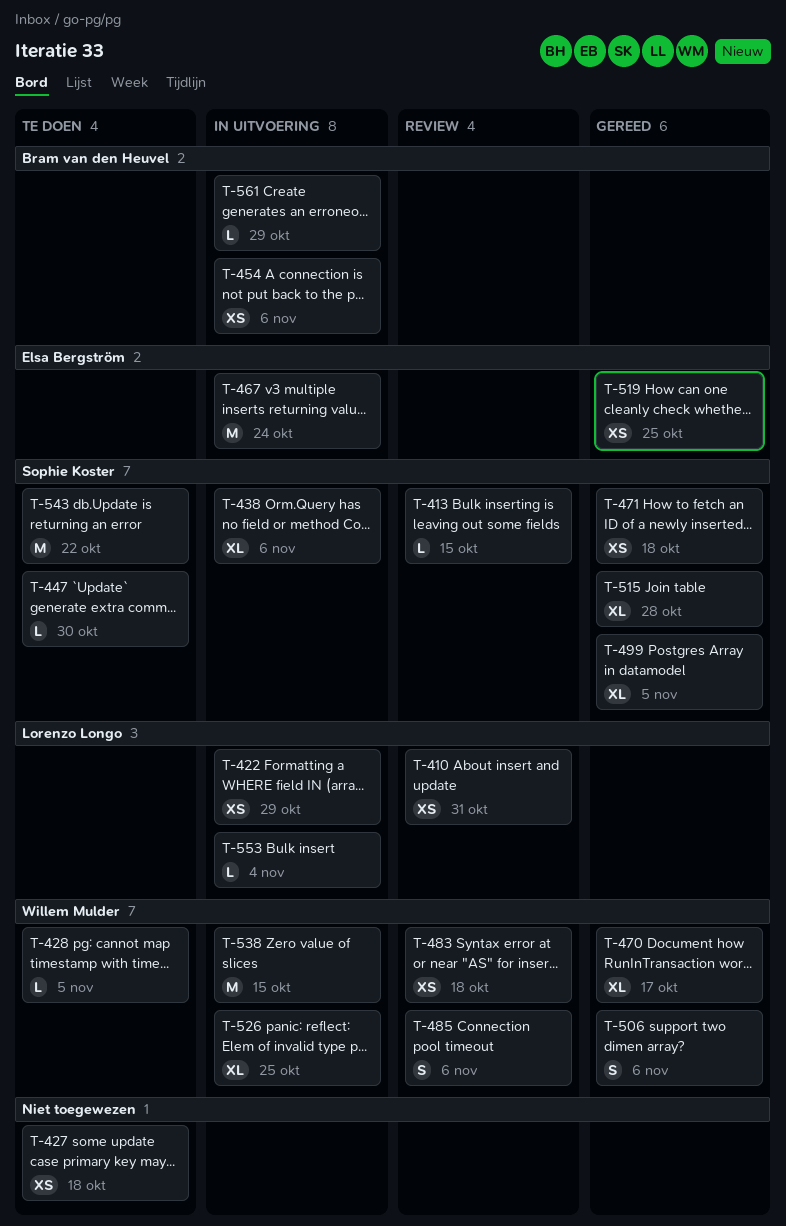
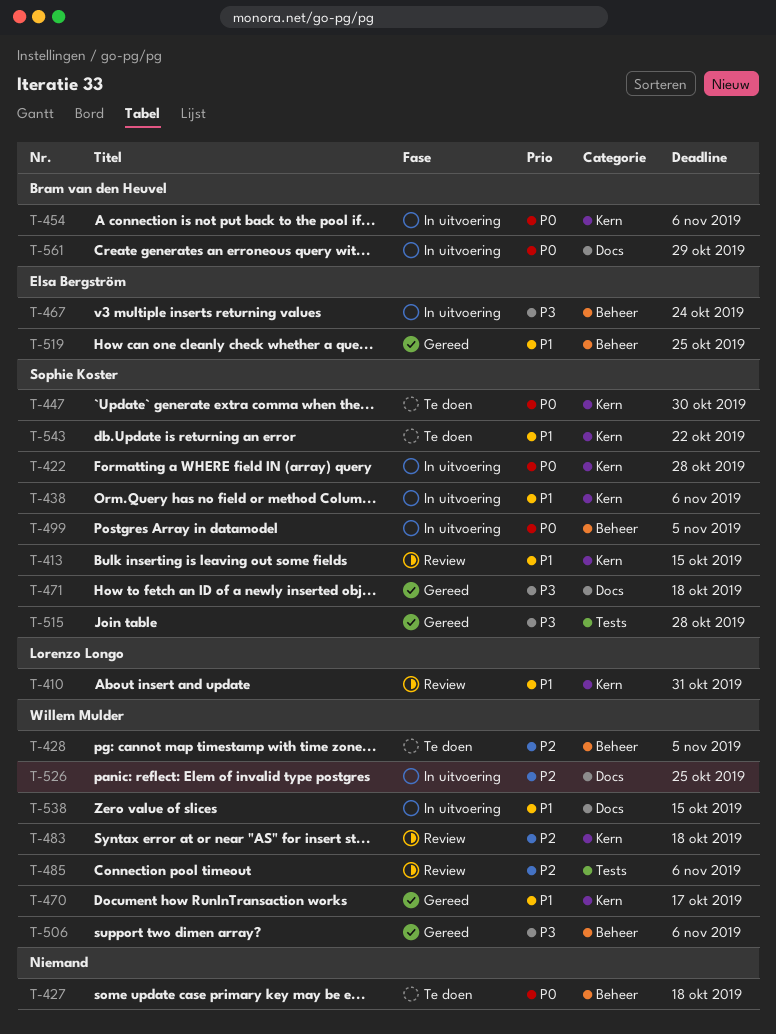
T-422, owner: Lorenzo Longo -> Sophie Koster
T-422, due: Oct 29 -> Oct 28
T-499, status: Gereed -> In uitvoering
T-553: present -> none

